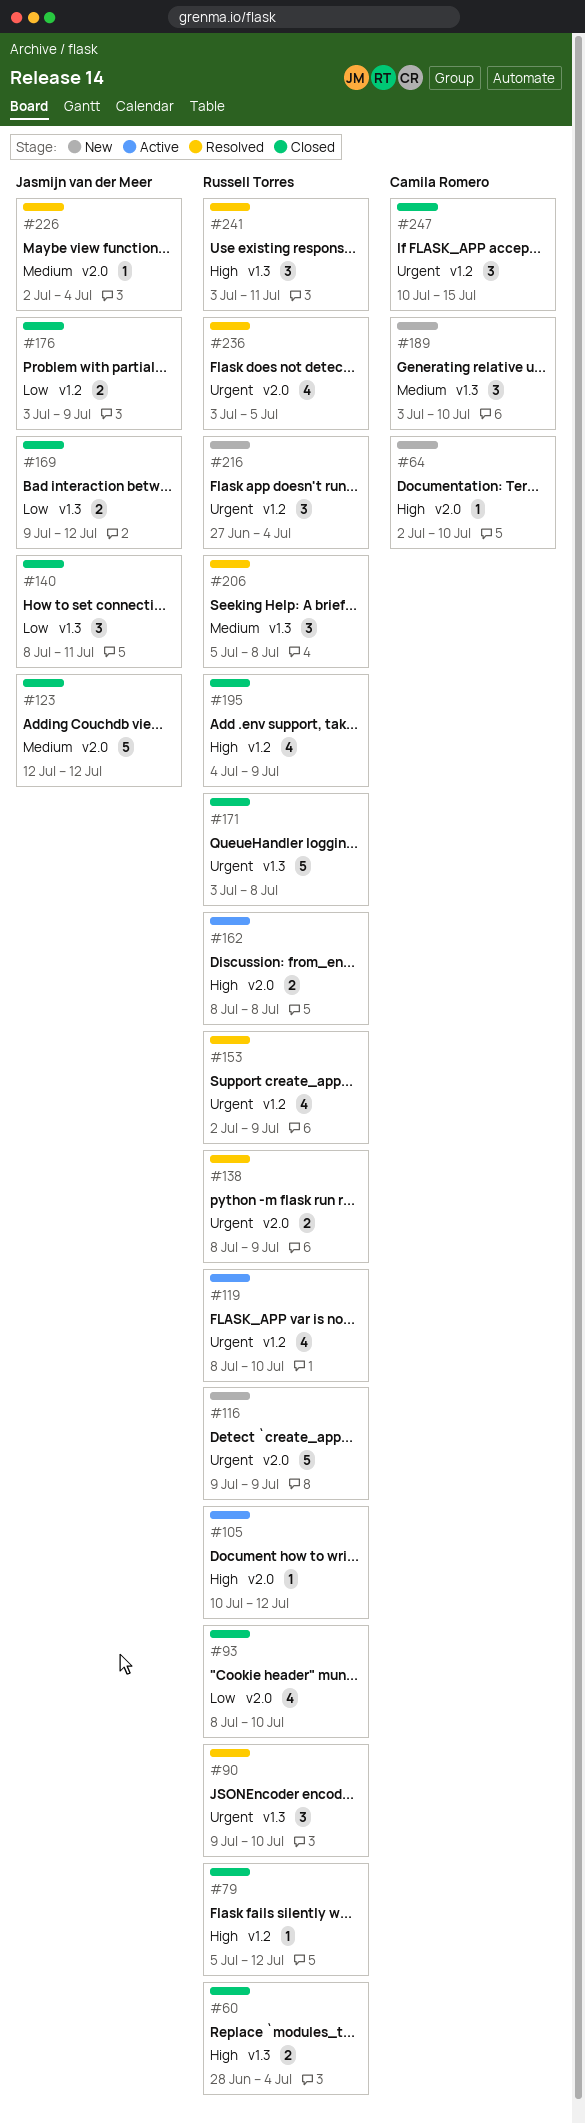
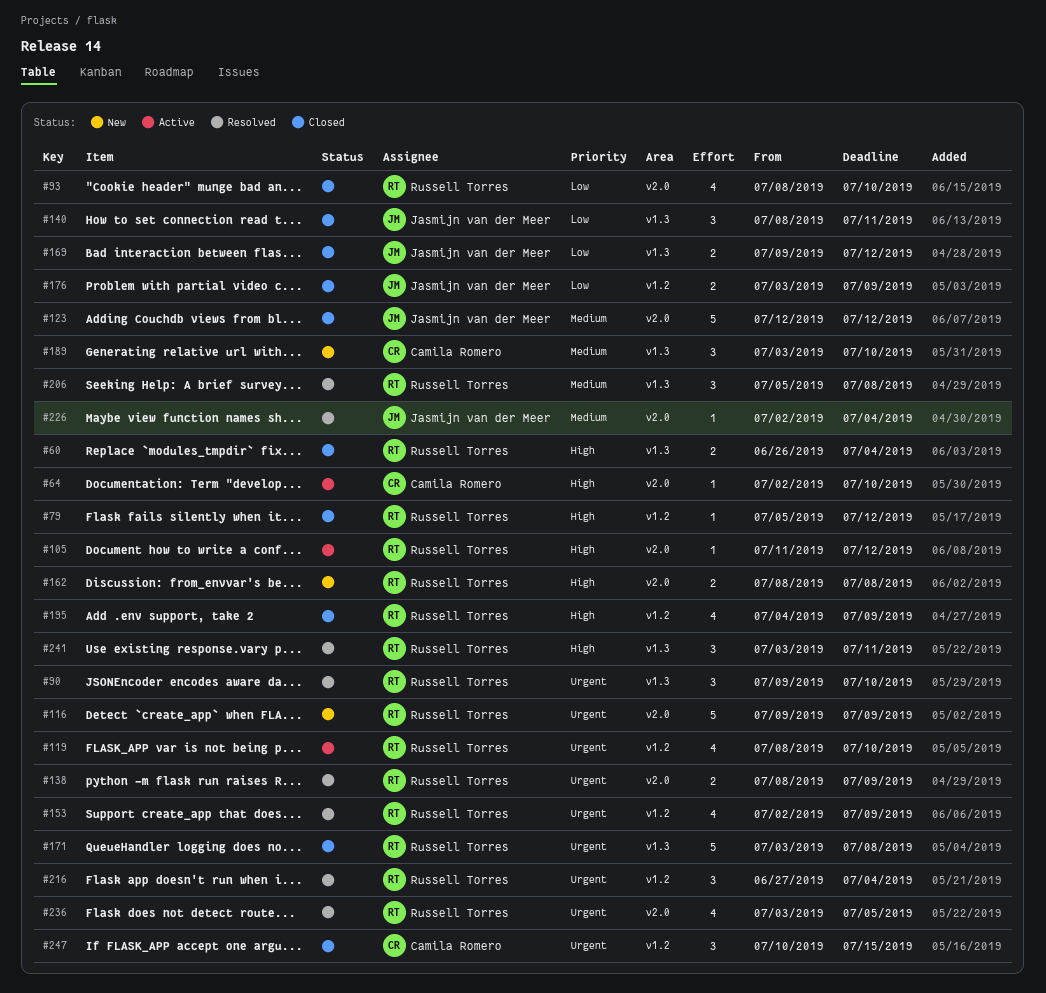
#60, start: Jun 28 -> Jun 26
#64, status: New -> Active
#105, start: Jul 10 -> Jul 11
#162, status: Active -> New
#216, status: New -> Resolved

